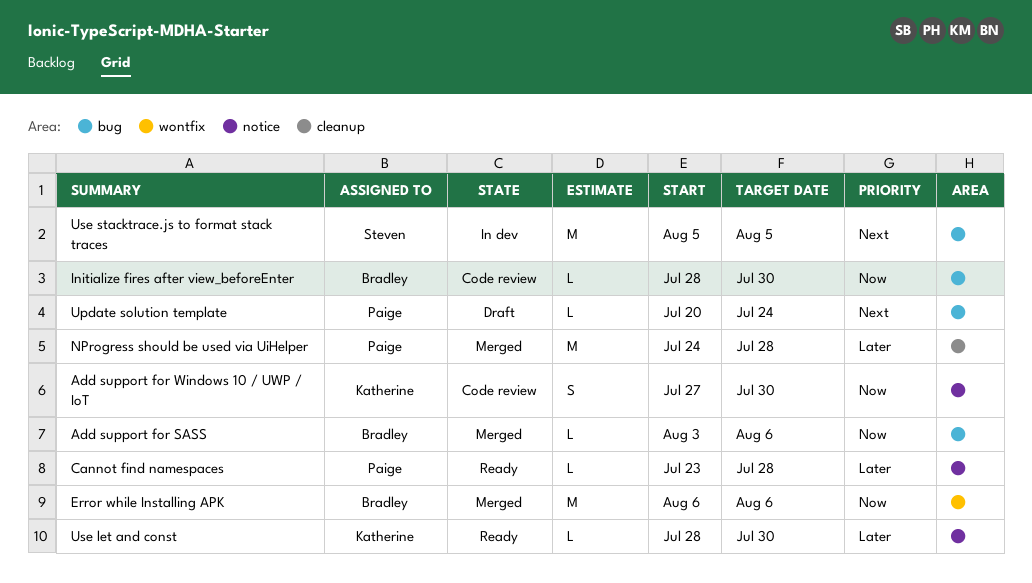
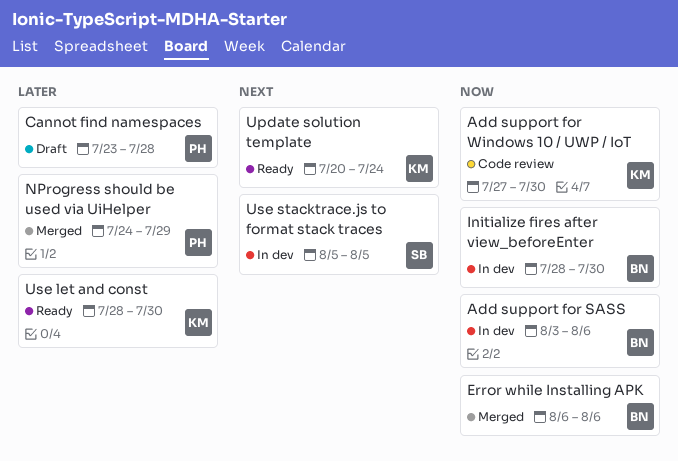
Add support for SASS, status: Merged -> In dev
Cannot find namespaces, status: Ready -> Draft
Initialize fires after view_beforeEnter, status: Code review -> In dev
NProgress should be used via UiHelper, due: Jul 28 -> Jul 29
Update solution template, status: Draft -> Ready
Update solution template, owner: Paige -> Katherine

